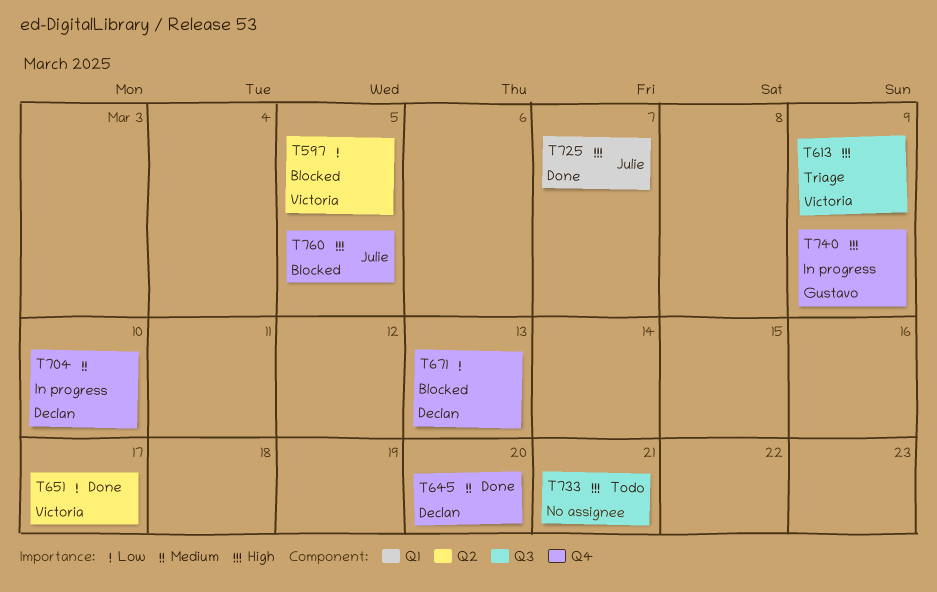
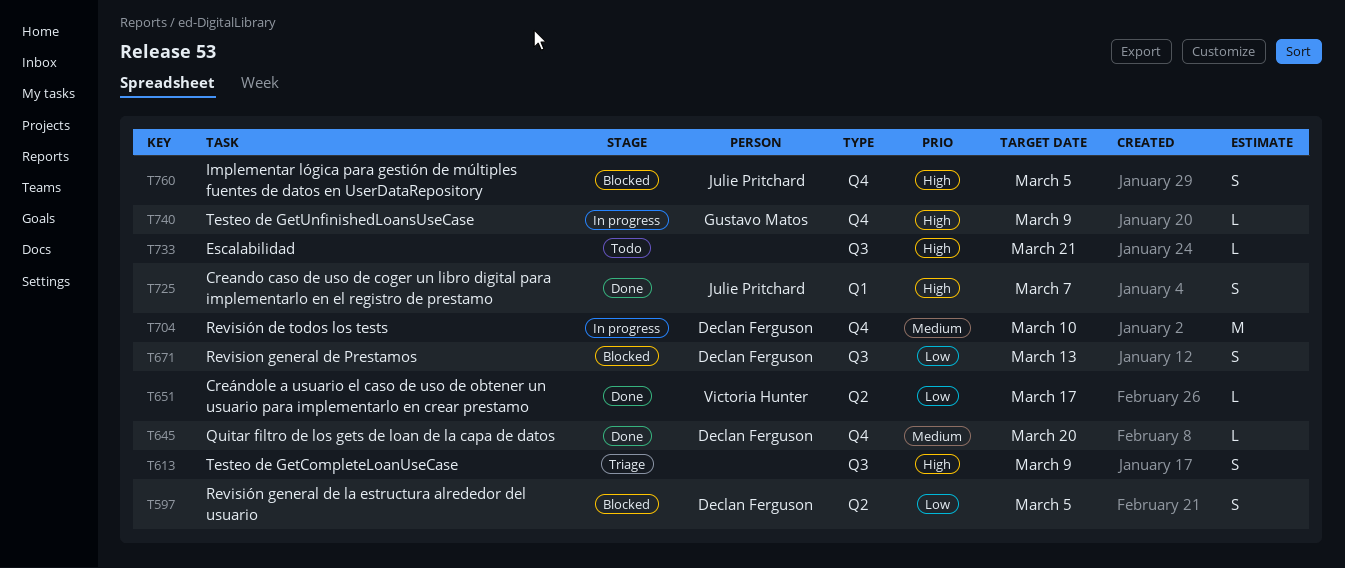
T597, owner: Victoria Hunter -> Declan Ferguson
T613, owner: Victoria Hunter -> none
T671, label: Q4 -> Q3

